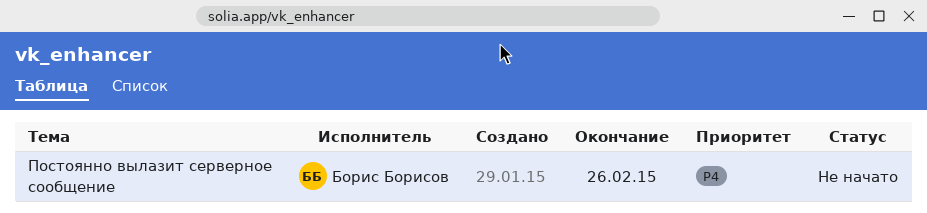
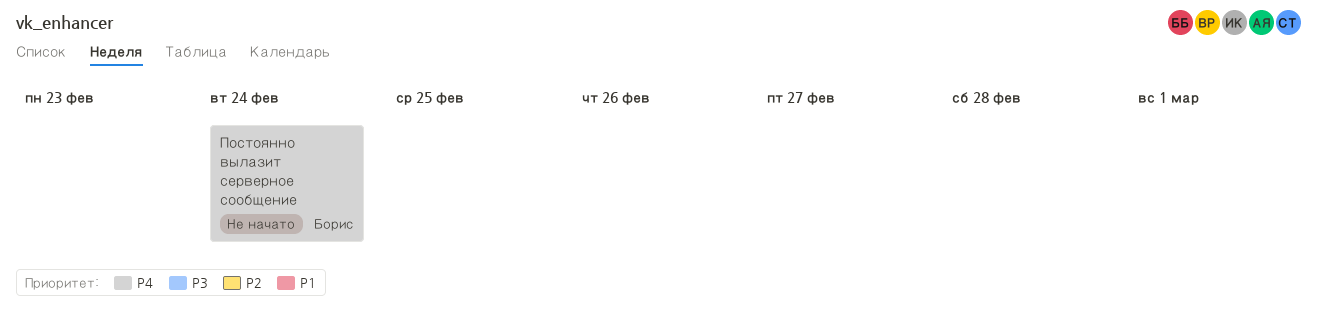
Постоянно вылазит серверное сообщение, due: Feb 26 -> Feb 24

